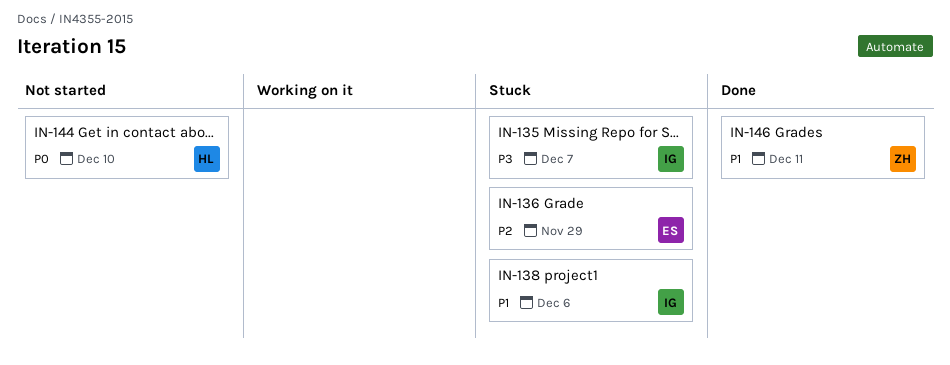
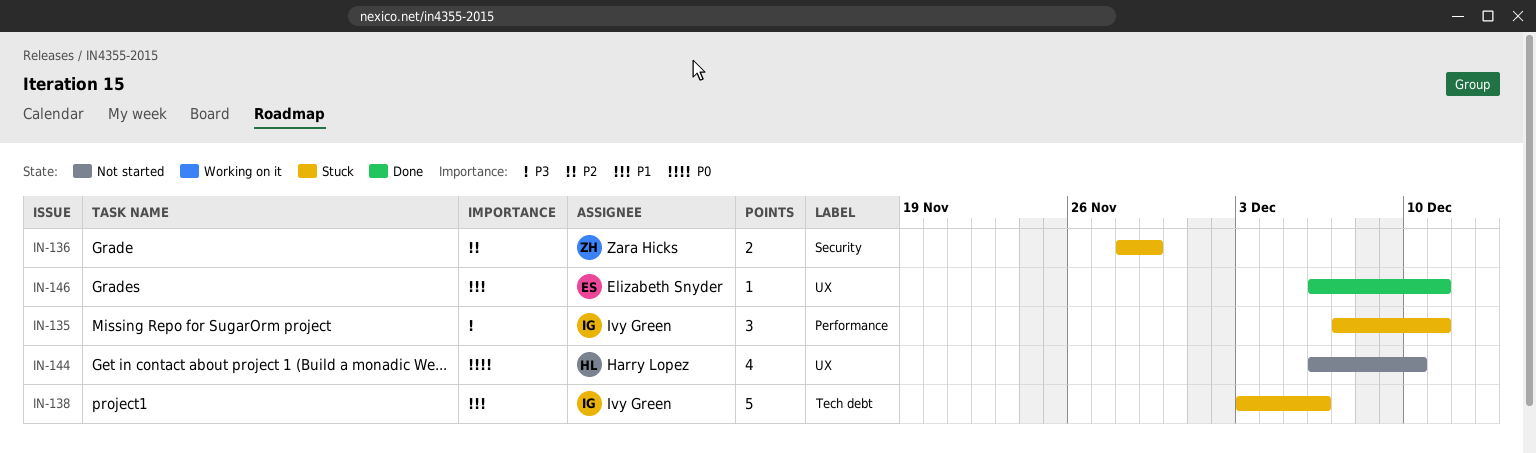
IN-135, due: Dec 7 -> Dec 11
IN-136, owner: Elizabeth Snyder -> Zara Hicks
IN-146, owner: Zara Hicks -> Elizabeth Snyder

